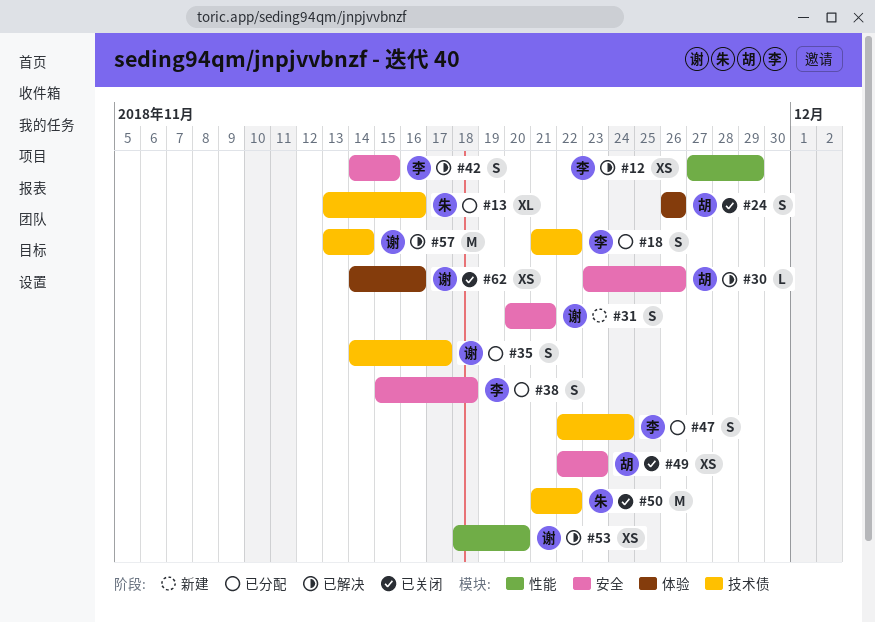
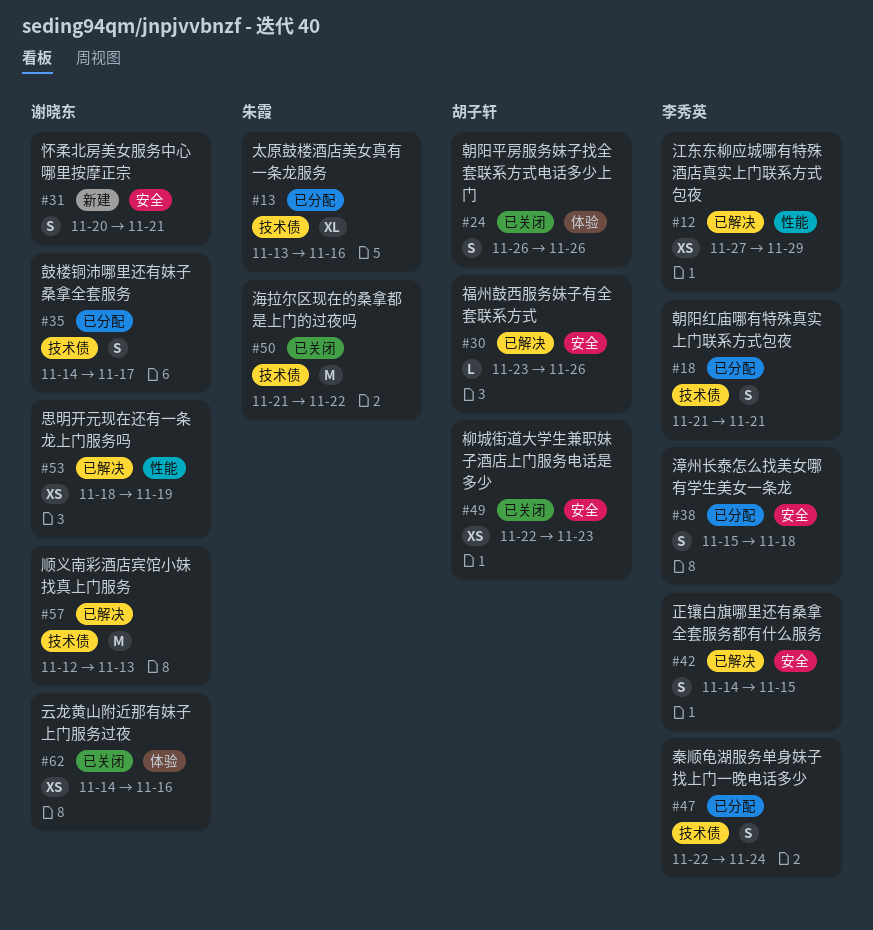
#18, due: Nov 22 -> Nov 21
#53, due: Nov 20 -> Nov 19
#57, start: Nov 13 -> Nov 12
#57, due: Nov 14 -> Nov 13

